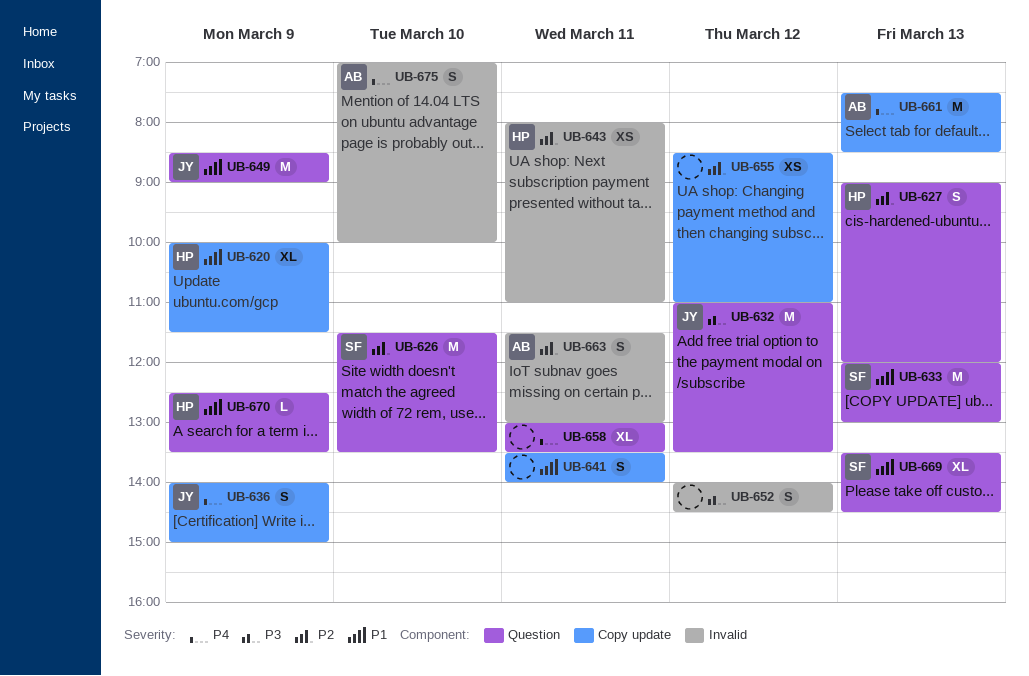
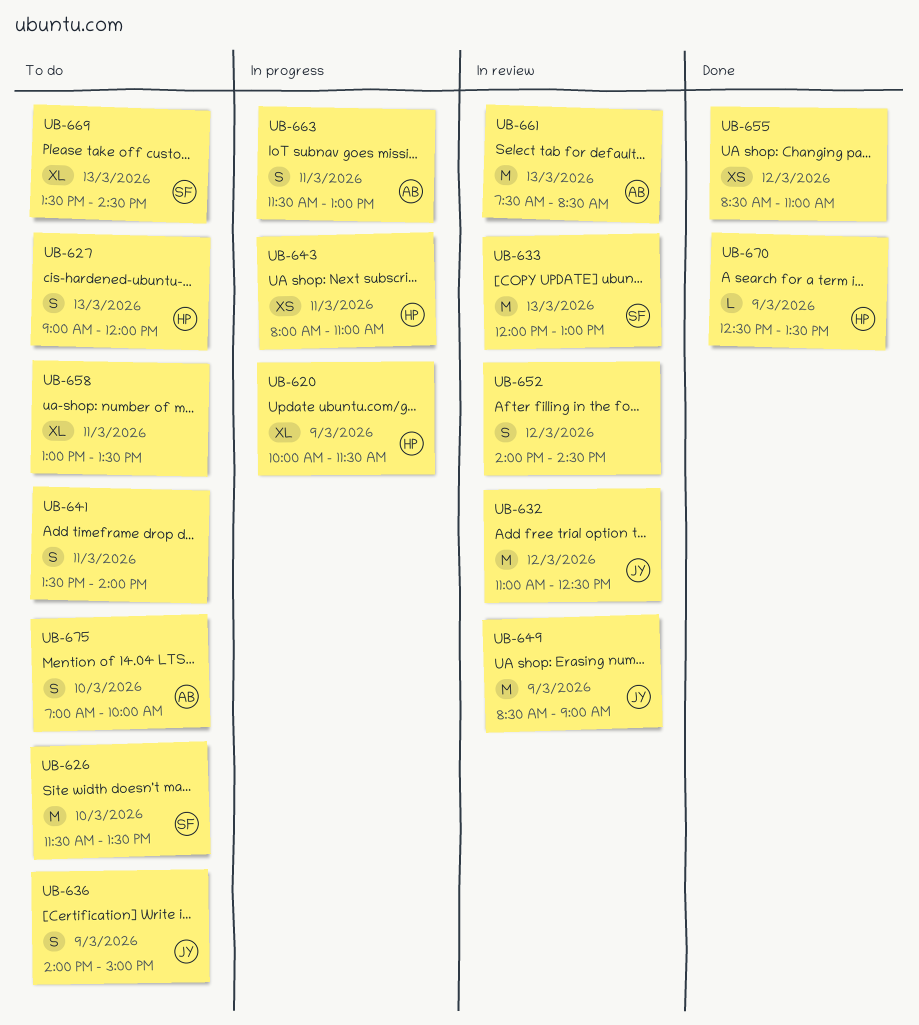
UB-632, ends: 13:30 -> 12:30

